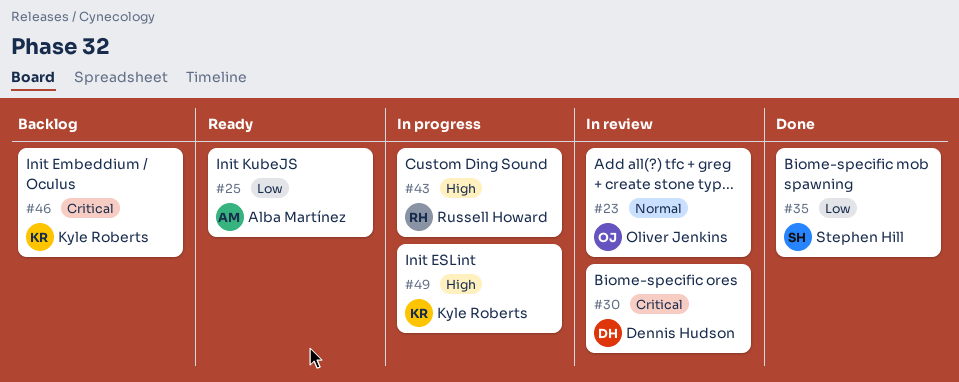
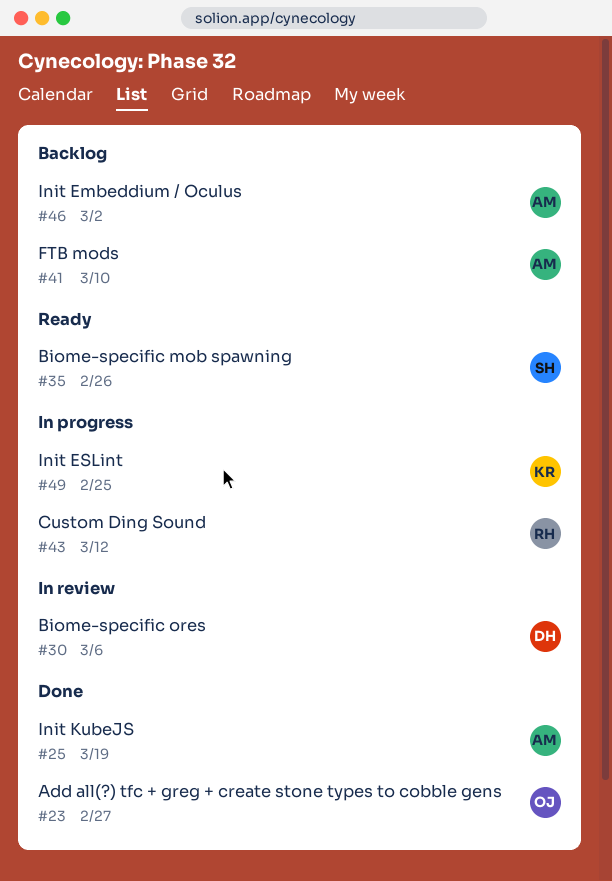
#23, status: In review -> Done
#25, status: Ready -> Done
#35, status: Done -> Ready
#41: none -> present
#46, owner: Kyle Roberts -> Alba Martínez

